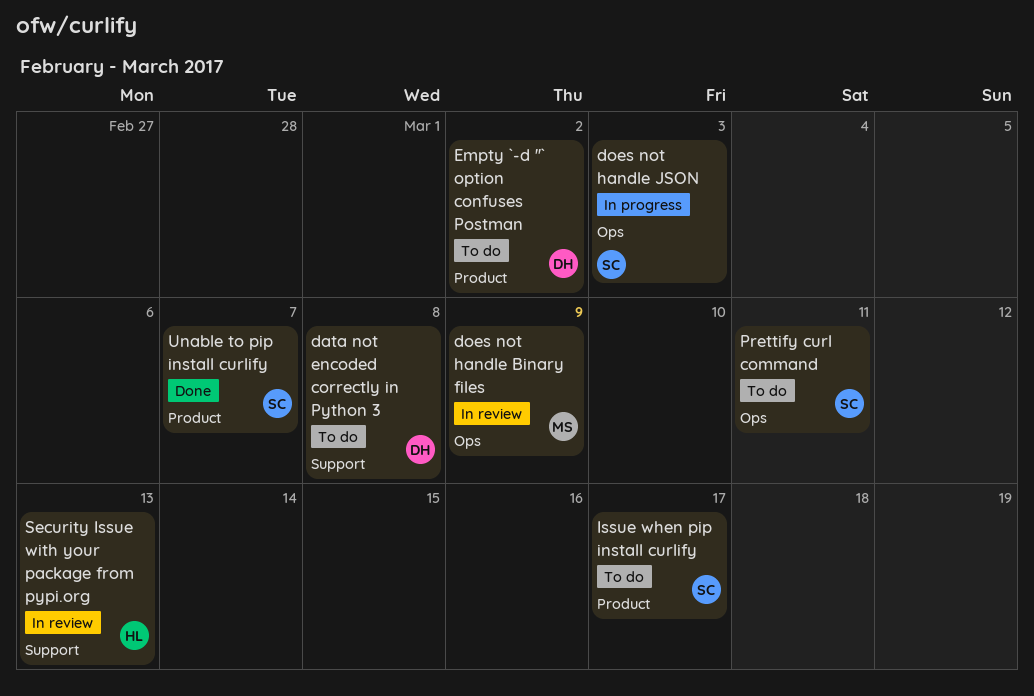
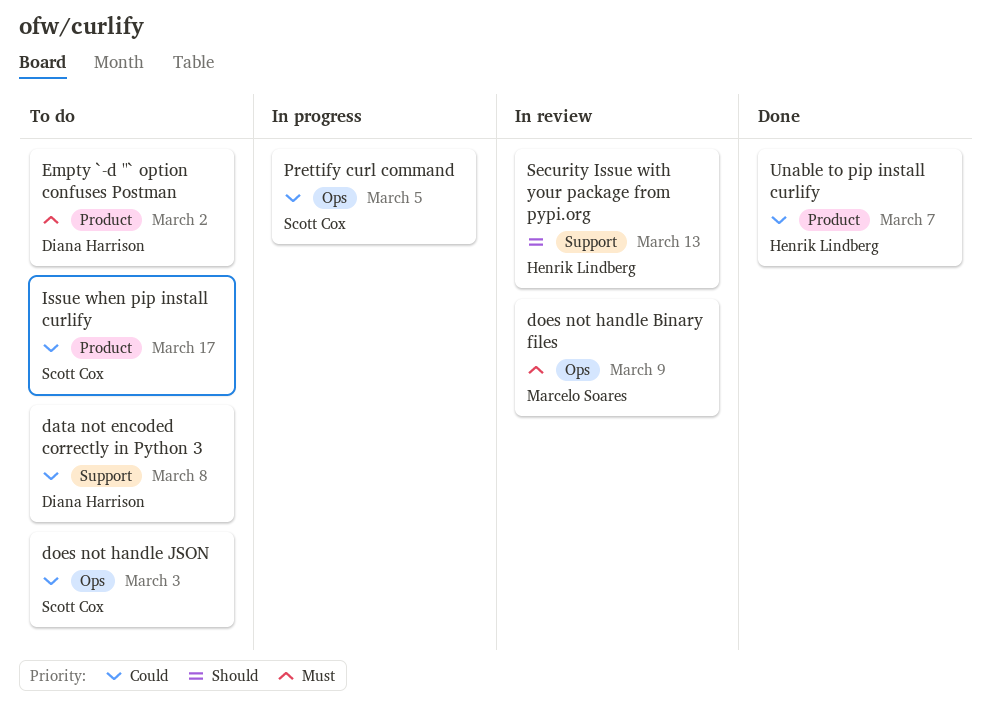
does not handle JSON, status: In progress -> To do
Prettify curl command, status: To do -> In progress
Prettify curl command, due: Mar 11 -> Mar 5
Unable to pip install curlify, owner: Scott Cox -> Henrik Lindberg

